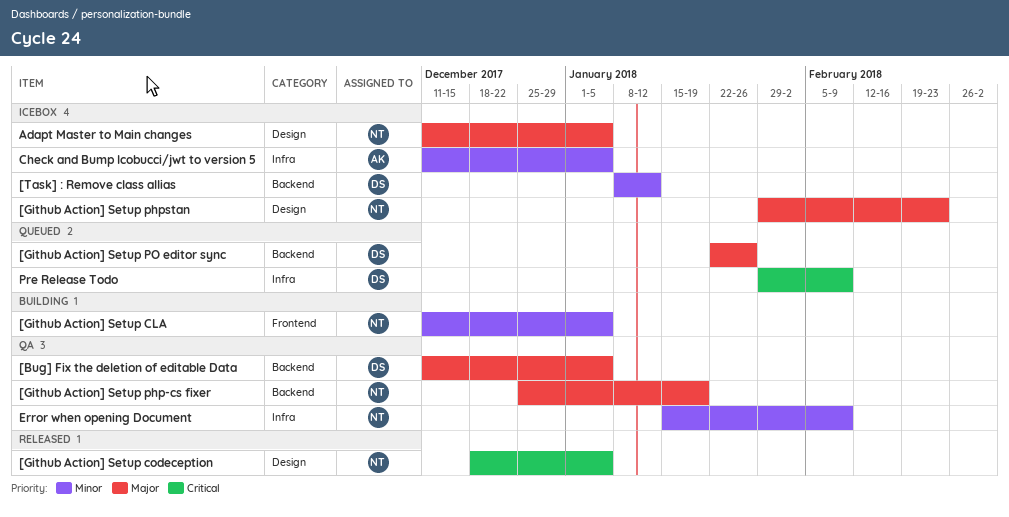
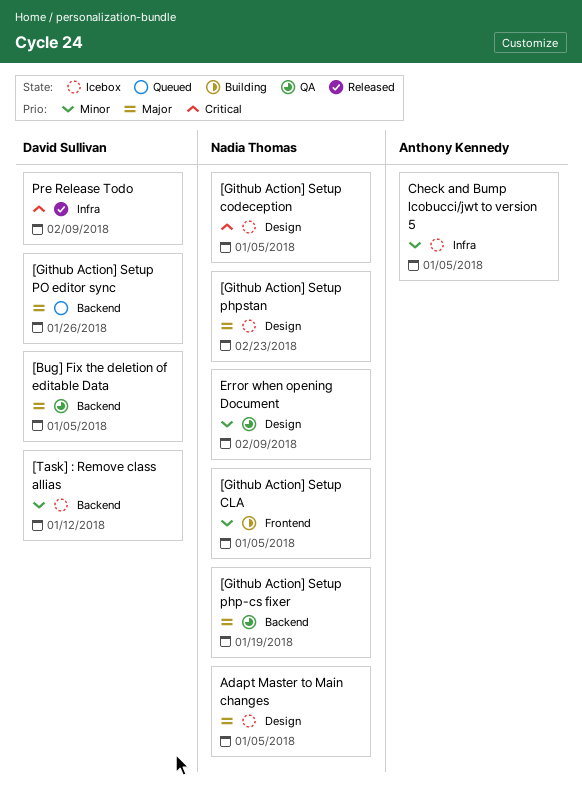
[Github Action] Setup codeception, status: Released -> Icebox
Error when opening Document, label: Infra -> Design
Pre Release Todo, status: Queued -> Released

